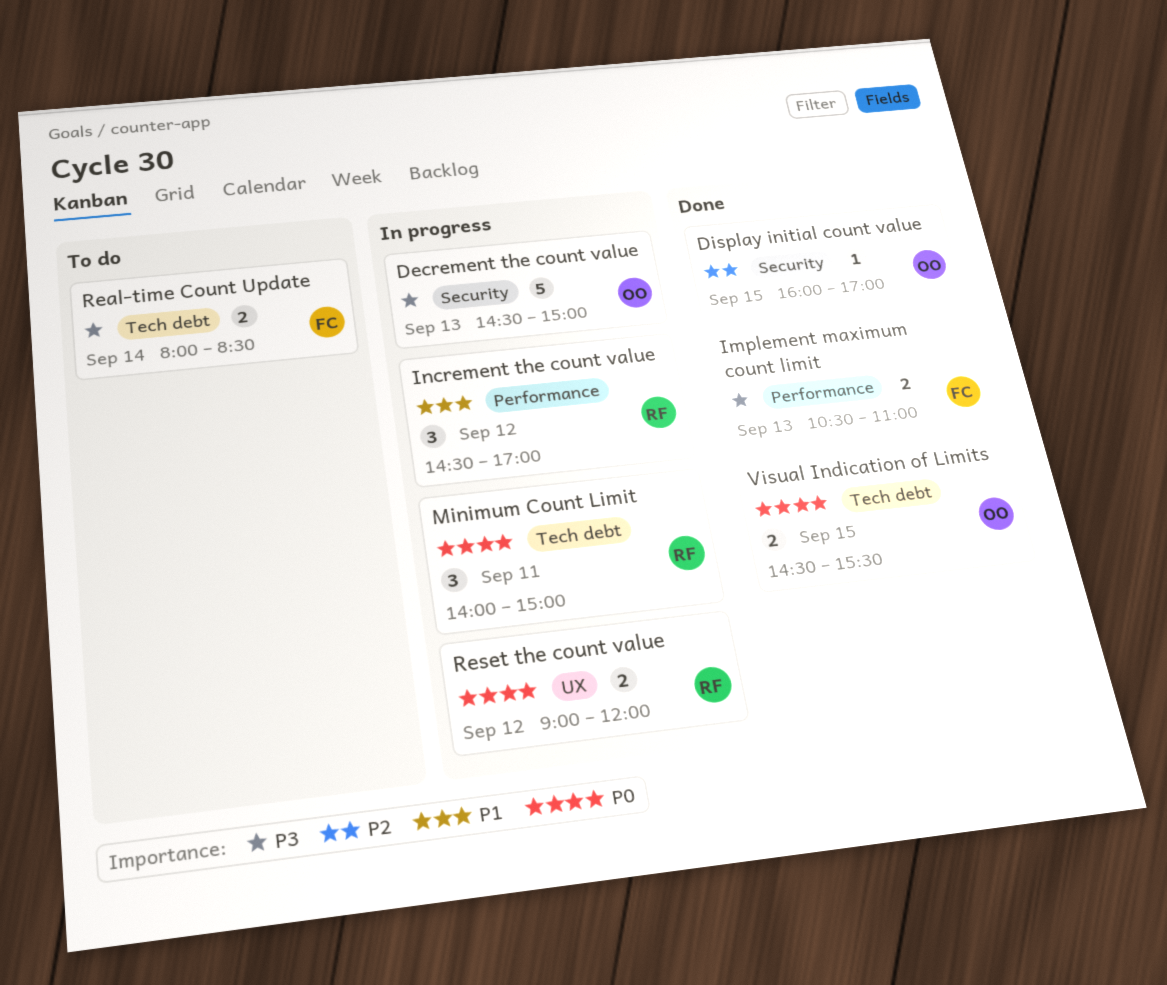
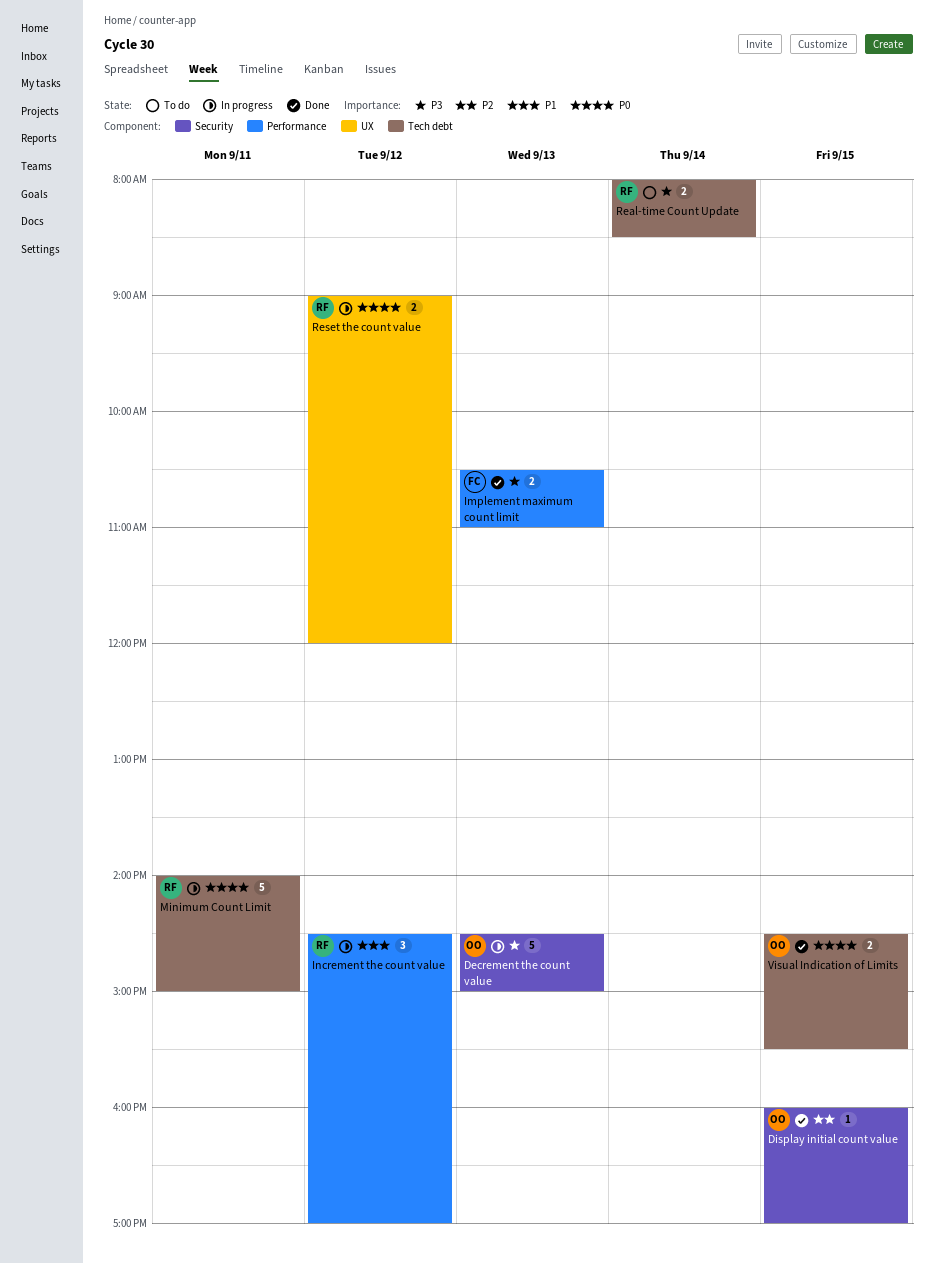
Minimum Count Limit, estimate: 3 -> 5
Real-time Count Update, owner: FC -> RF

